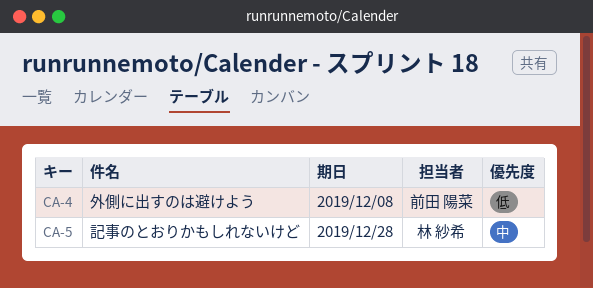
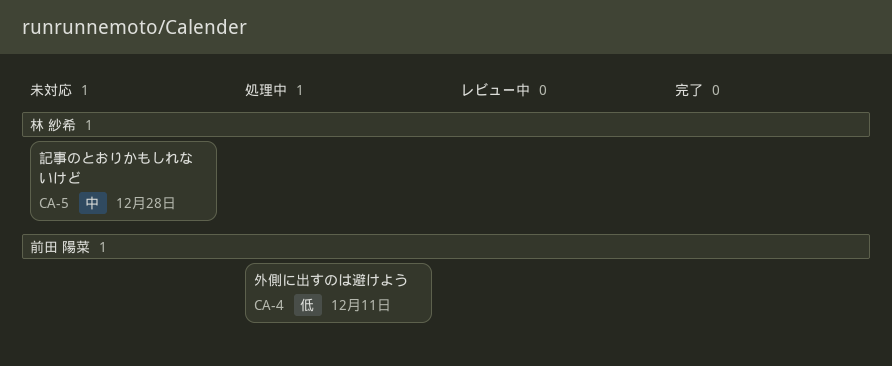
CA-4, due: Dec 8 -> Dec 11

